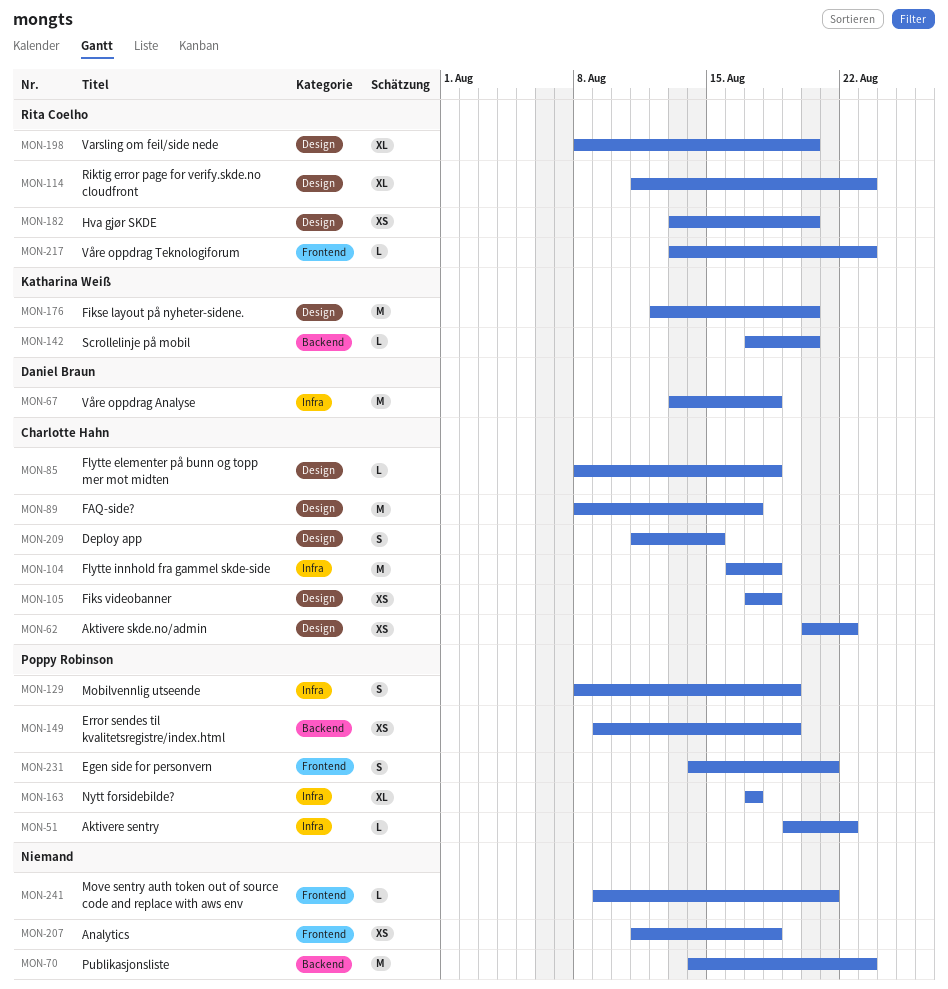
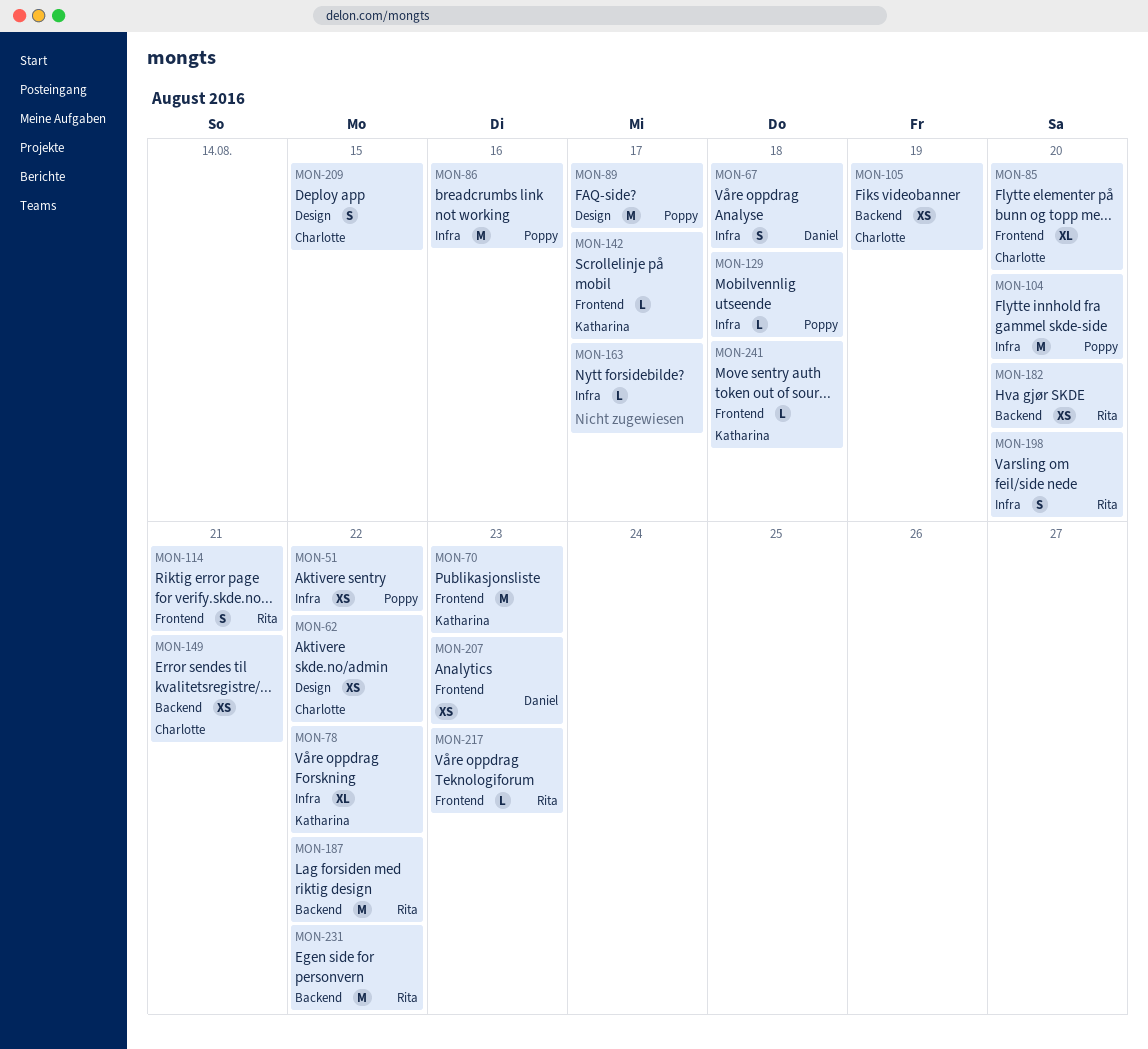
MON-51, estimate: L -> XS
MON-67, estimate: M -> S
MON-70, owner: none -> Katharina Weiß
MON-70, label: Backend -> Frontend
MON-78: none -> present
MON-85, label: Design -> Frontend
MON-85, estimate: L -> XL
MON-85, due: Aug 18 -> Aug 20
MON-86: none -> present
MON-89, owner: Charlotte Hahn -> Poppy Robinson
MON-104, owner: Charlotte Hahn -> Poppy Robinson
MON-104, due: Aug 18 -> Aug 20
MON-105, label: Design -> Backend
MON-105, due: Aug 18 -> Aug 19
MON-114, label: Design -> Frontend
MON-114, estimate: XL -> S
MON-114, due: Aug 23 -> Aug 21
MON-129, estimate: S -> L
MON-129, due: Aug 19 -> Aug 18
MON-142, label: Backend -> Frontend
MON-142, due: Aug 20 -> Aug 17
MON-149, owner: Poppy Robinson -> Charlotte Hahn
MON-149, due: Aug 19 -> Aug 21
MON-163, owner: Poppy Robinson -> none
MON-163, estimate: XL -> L
MON-176: present -> none
MON-182, label: Design -> Backend
MON-187: none -> present
MON-198, label: Design -> Infra
MON-198, estimate: XL -> S
MON-207, owner: none -> Daniel Braun
MON-207, due: Aug 18 -> Aug 23
MON-231, owner: Poppy Robinson -> Rita Coelho
MON-231, label: Frontend -> Backend
MON-231, estimate: S -> M
MON-231, due: Aug 21 -> Aug 22
MON-241, owner: none -> Katharina Weiß
MON-241, due: Aug 21 -> Aug 18

